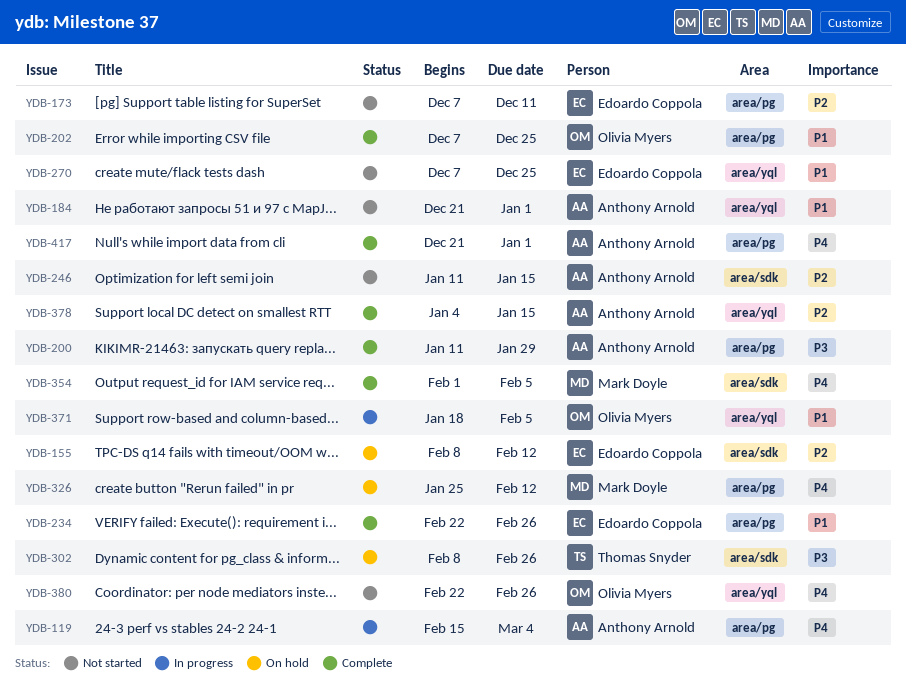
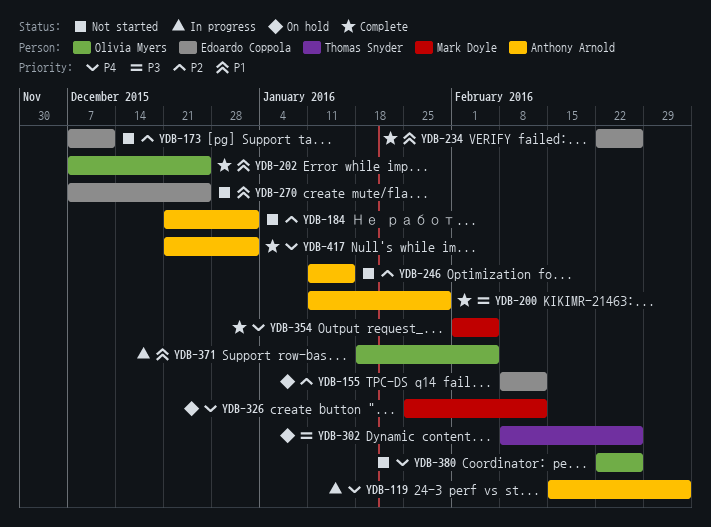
YDB-184, priority: P1 -> P2
YDB-378: present -> none

